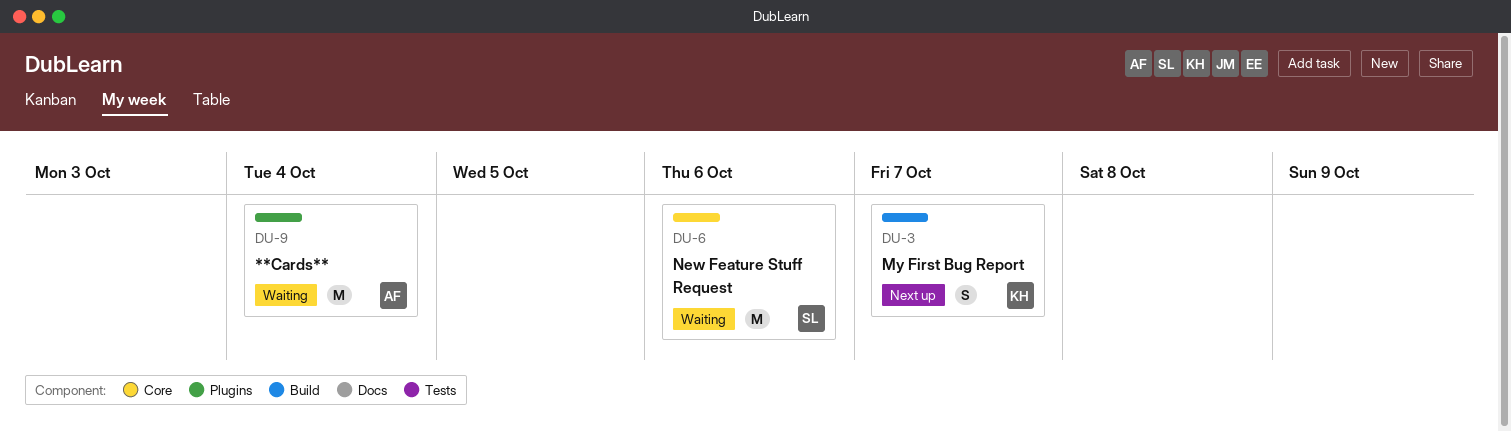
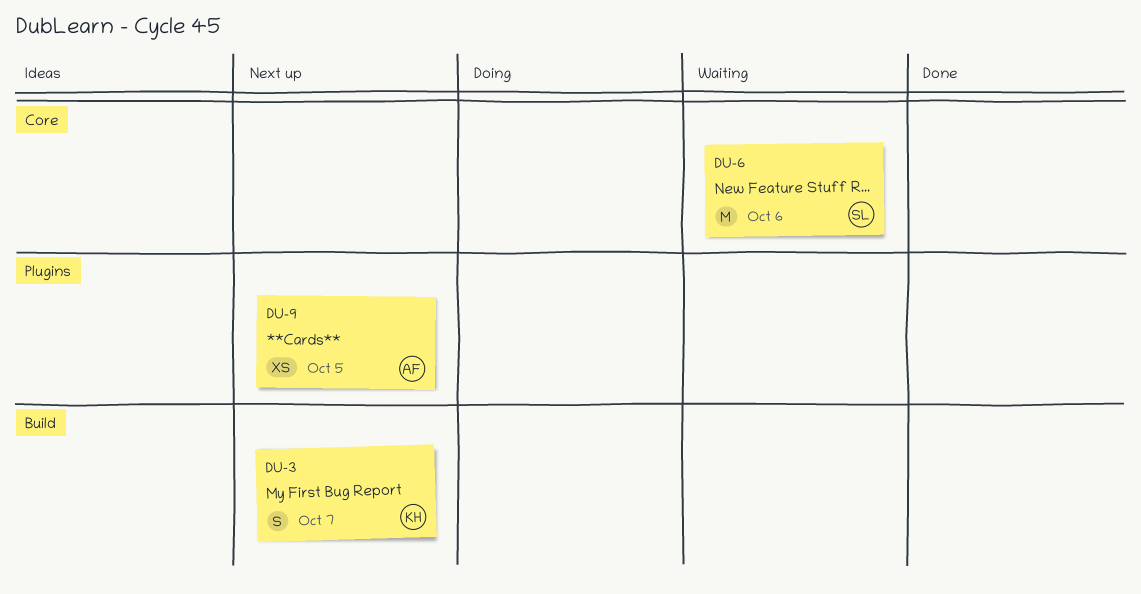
DU-9, status: Waiting -> Next up
DU-9, estimate: M -> XS
DU-9, due: Oct 4 -> Oct 5

